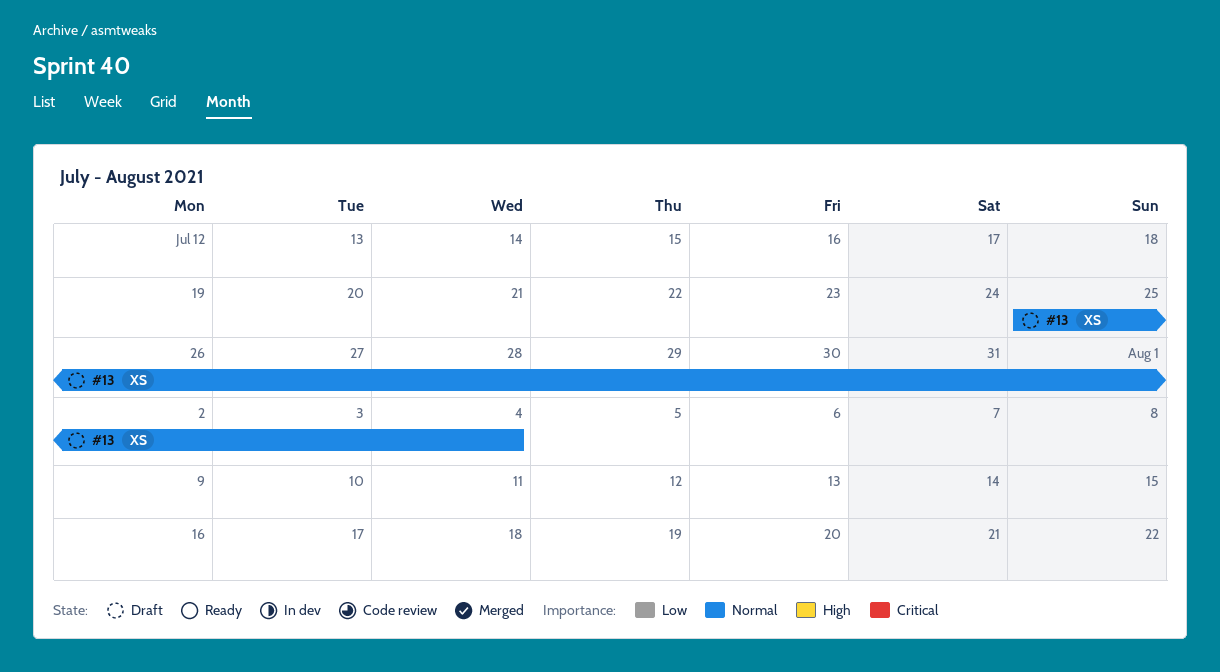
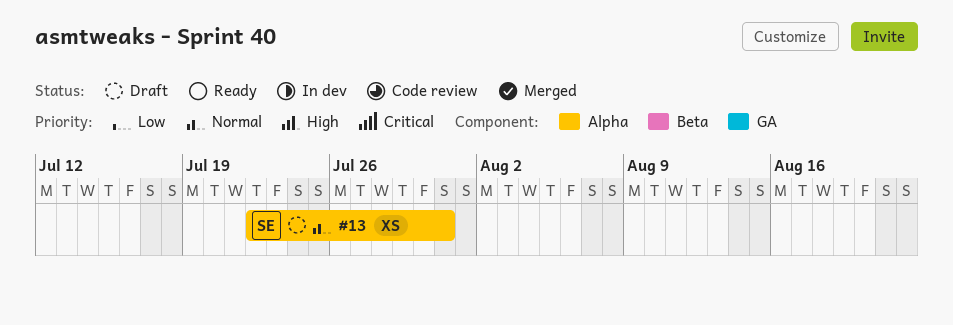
#13, start: Jul 25 -> Jul 22
#13, due: Aug 4 -> Jul 31

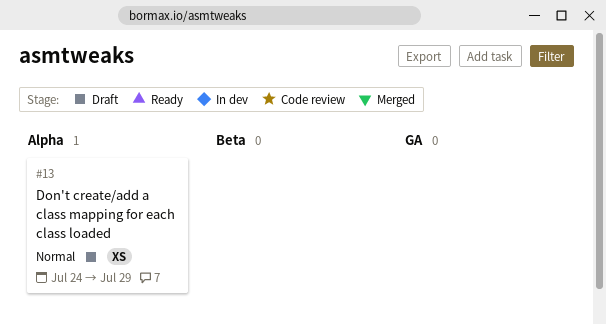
#13, start: Jul 22 -> Jul 24
#13, due: Jul 31 -> Jul 29

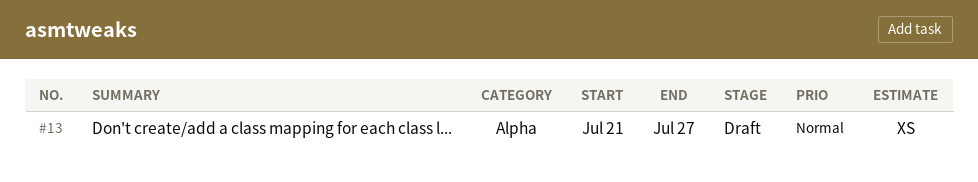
#13, start: Jul 24 -> Jul 21
#13, due: Jul 29 -> Jul 27

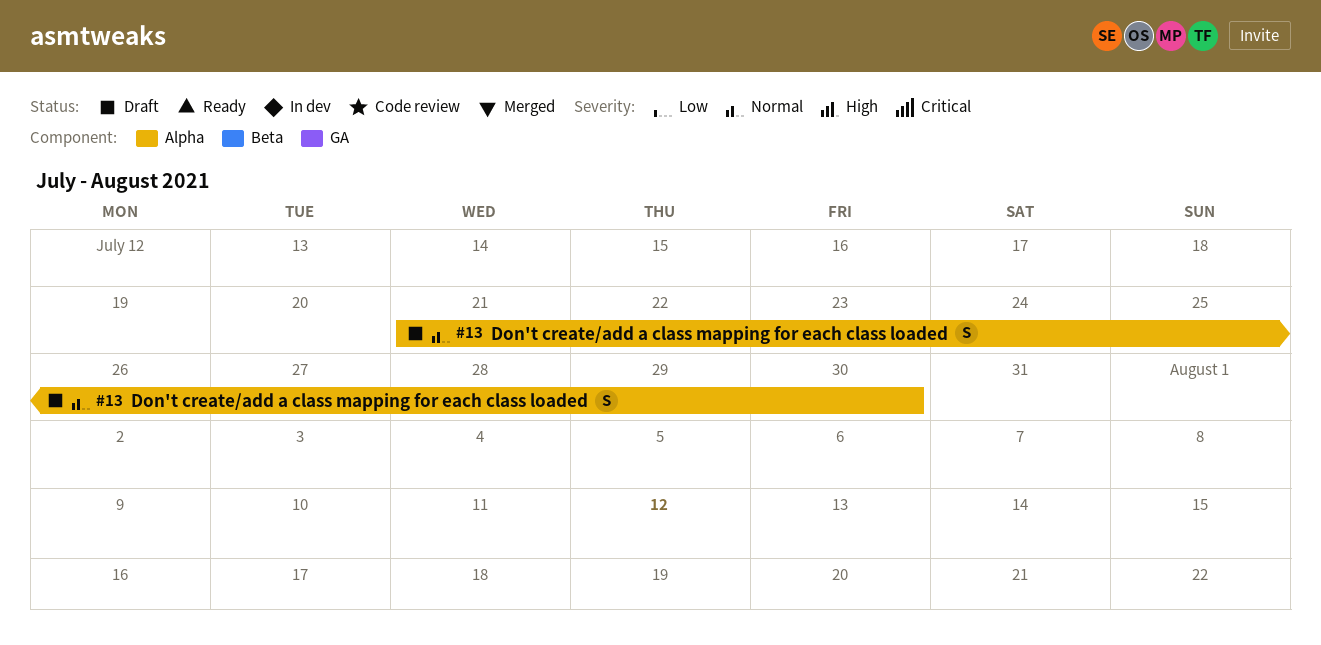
#13, estimate: XS -> S
#13, due: Jul 27 -> Jul 30

